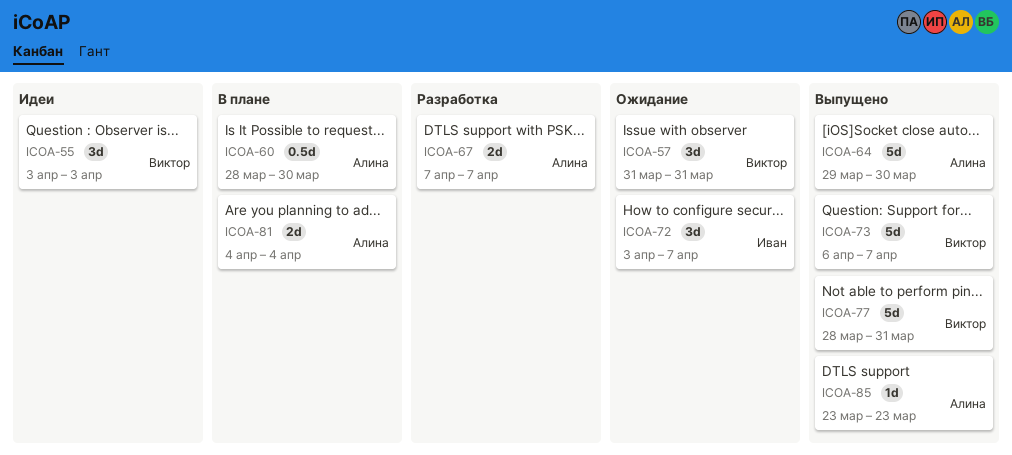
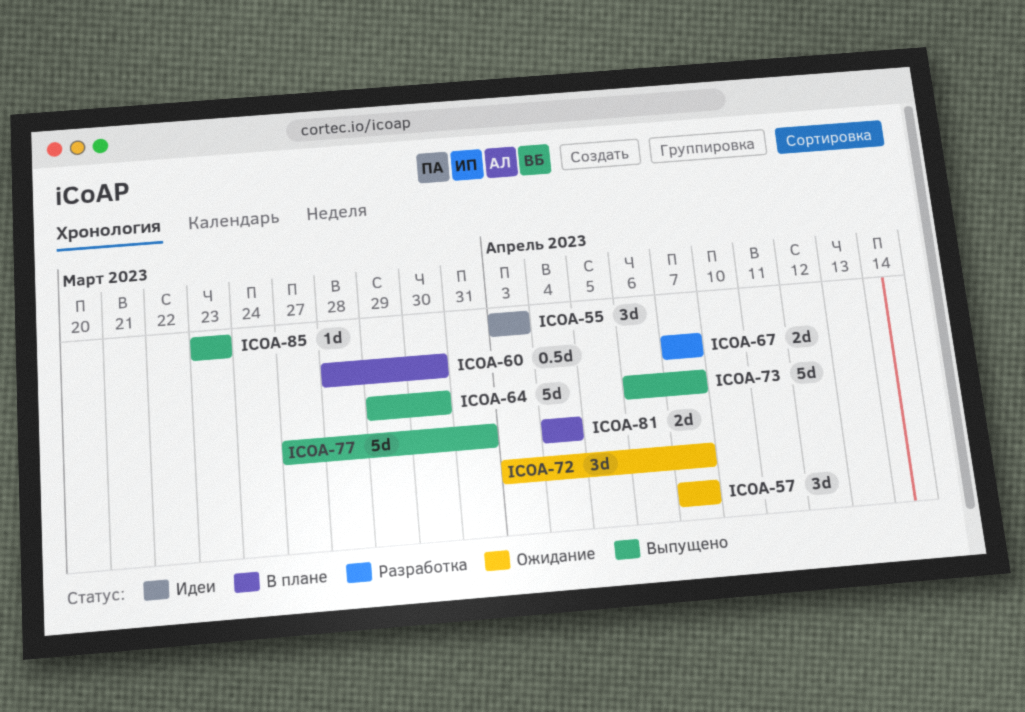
ICOA-57, start: Mar 31 -> Apr 7
ICOA-57, due: Mar 31 -> Apr 7
ICOA-77, start: Mar 28 -> Mar 27

